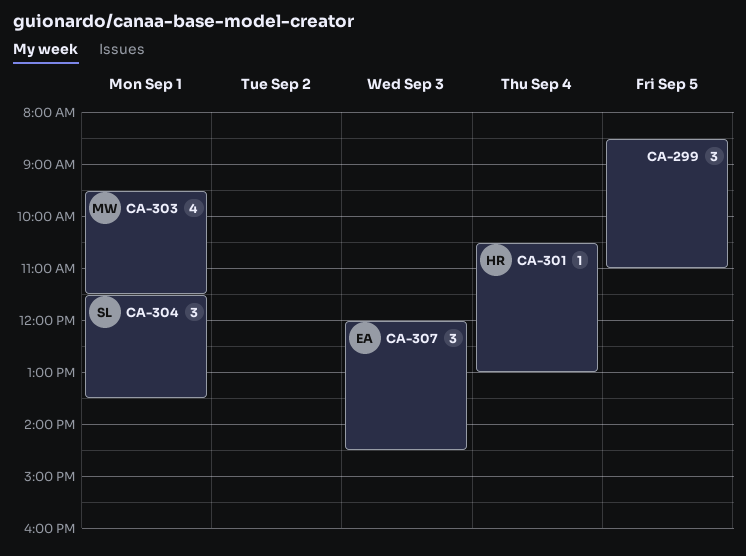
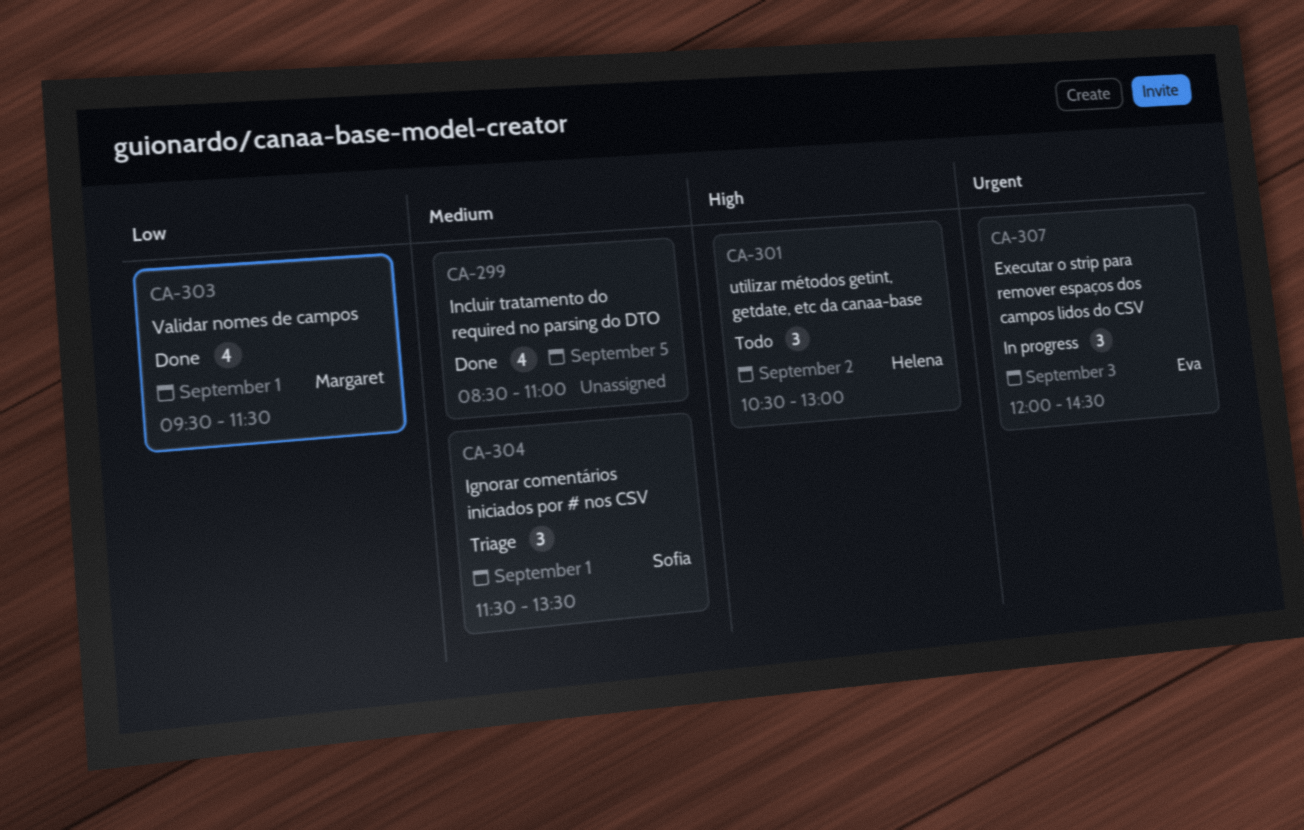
CA-299, estimate: 3 -> 4
CA-301, estimate: 1 -> 3
CA-301, day: Sep 4 -> Sep 2

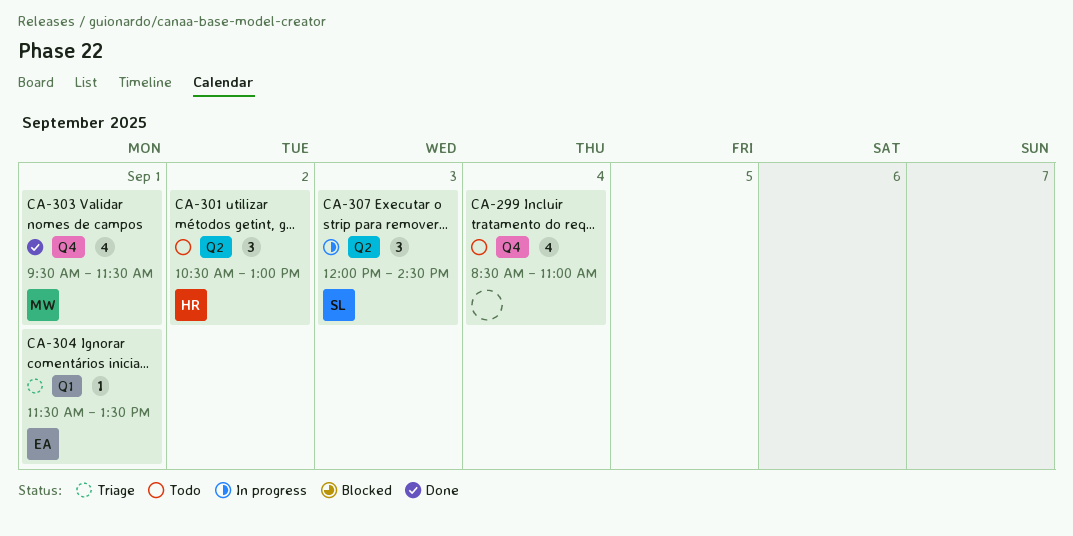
CA-299, status: Done -> Todo
CA-299, day: Sep 5 -> Sep 4
CA-304, owner: Sofia -> Eva
CA-304, estimate: 3 -> 1
CA-307, owner: Eva -> Sofia

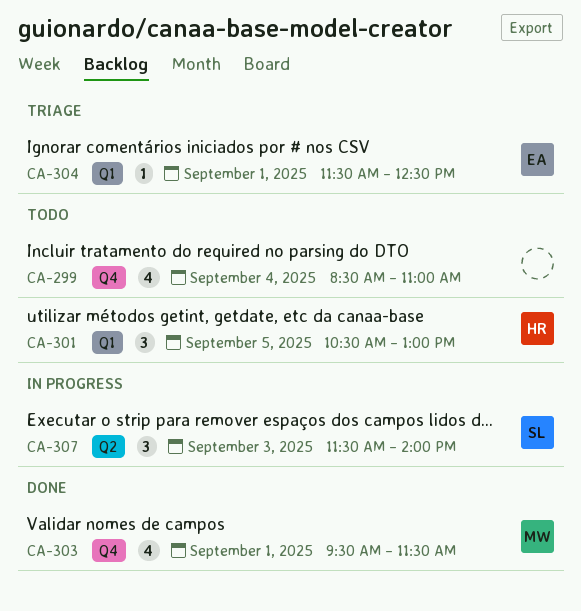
CA-301, label: Q2 -> Q1
CA-301, day: Sep 2 -> Sep 5
CA-304, ends: 13:30 -> 12:30
CA-307, begins: 12:00 -> 11:30
CA-307, ends: 14:30 -> 14:00

